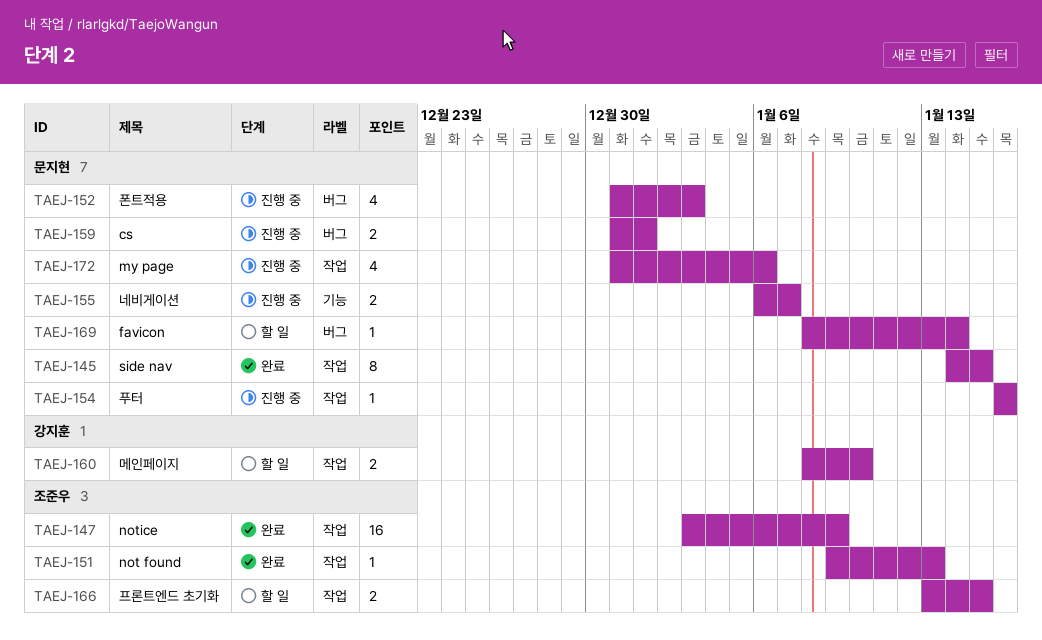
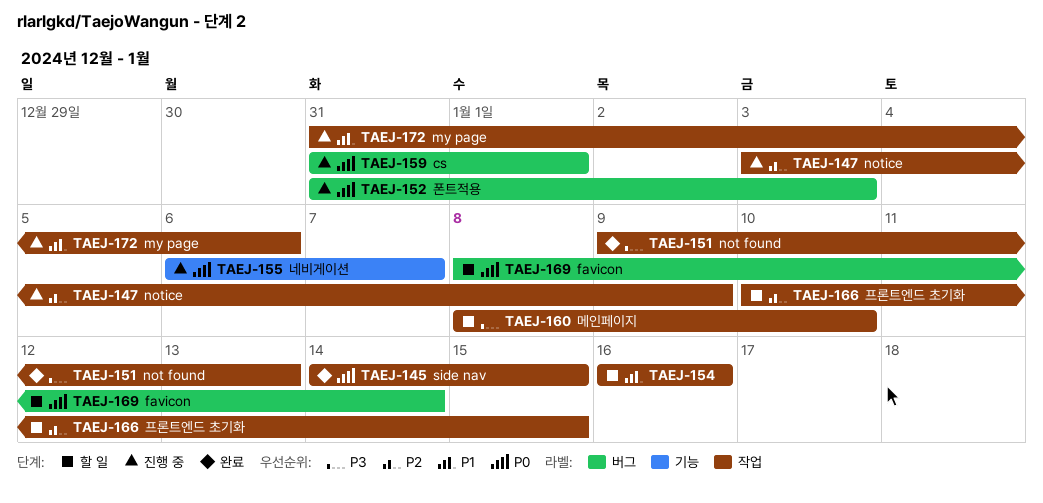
TAEJ-147, status: 완료 -> 진행 중
TAEJ-154, status: 진행 중 -> 할 일
TAEJ-166, start: Jan 13 -> Jan 10

